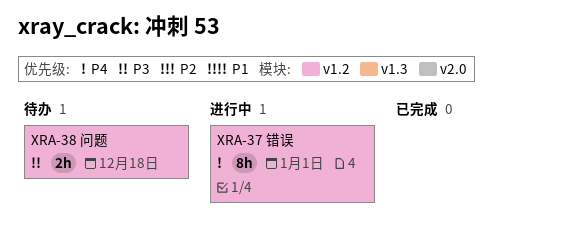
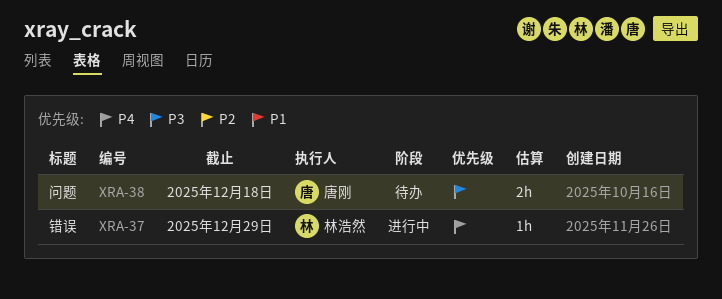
XRA-37, estimate: 8h -> 1h
XRA-37, due: Jan 1 -> Dec 29

